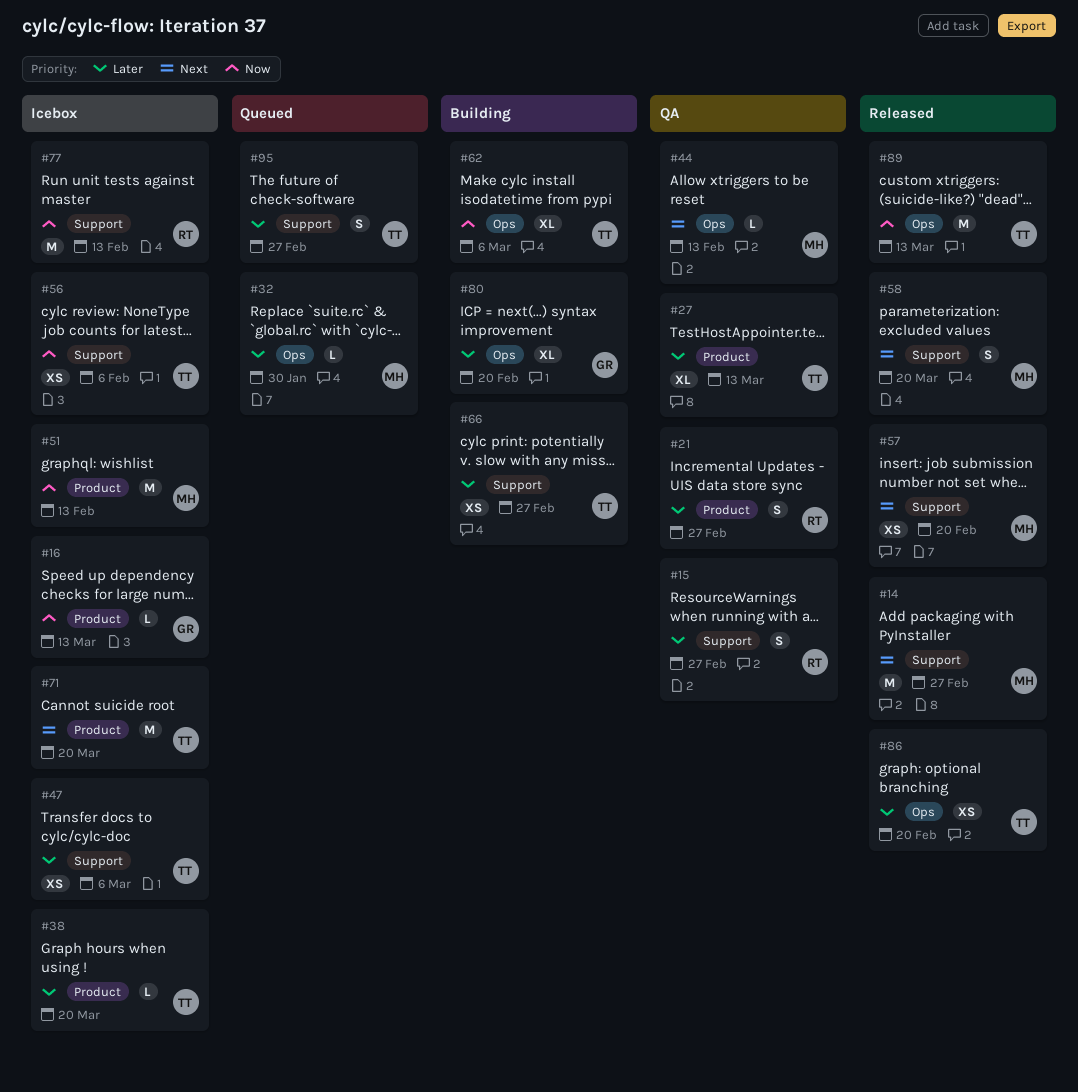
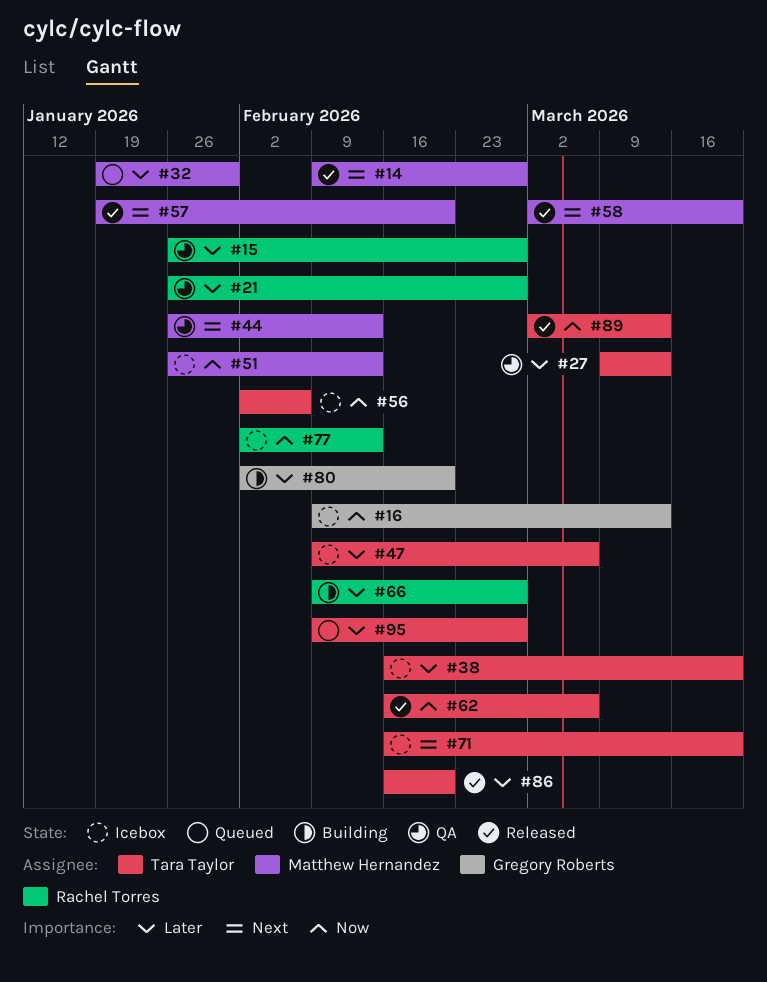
#62, status: Building -> Released
#66, owner: Tara Taylor -> Rachel Torres

